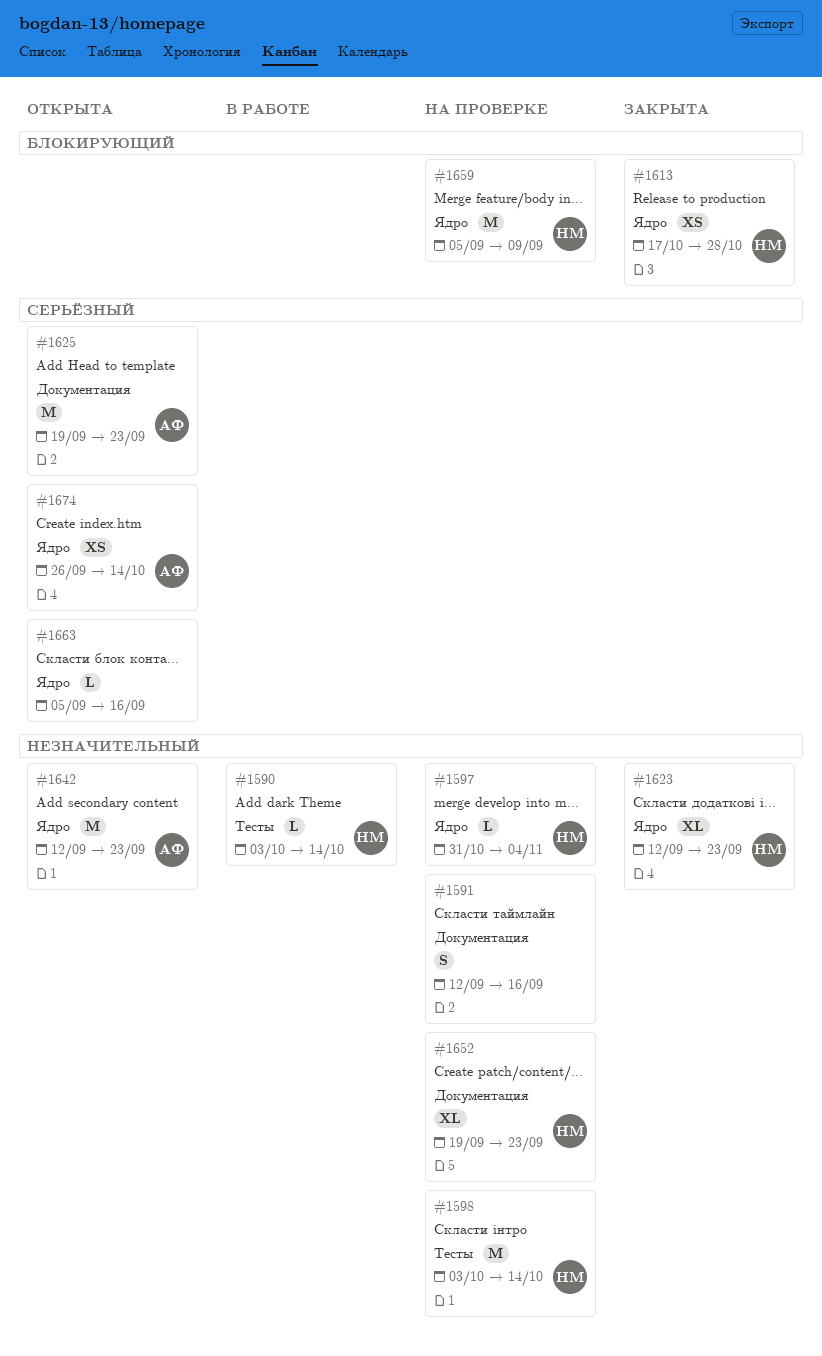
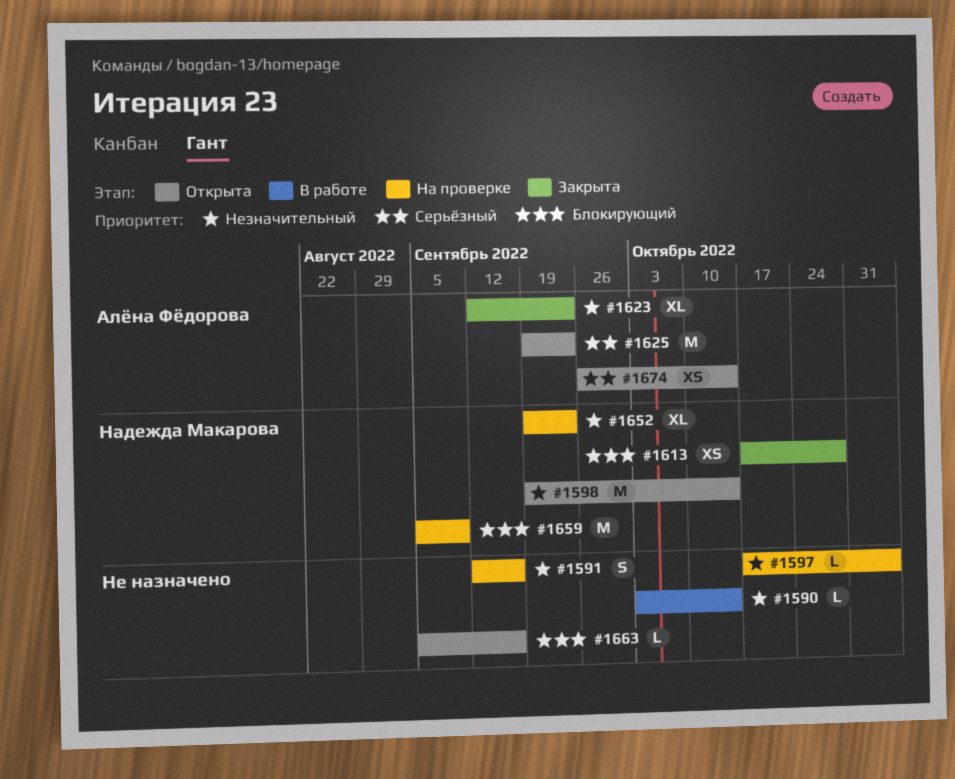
#1590, owner: Надежда Макарова -> none
#1597, owner: Надежда Макарова -> none
#1597, start: Oct 31 -> Oct 17
#1598, status: На проверке -> Открыта
#1598, start: Oct 3 -> Sep 19
#1623, owner: Надежда Макарова -> Алёна Фёдорова
#1642: present -> none
#1663, priority: Серьёзный -> Блокирующий

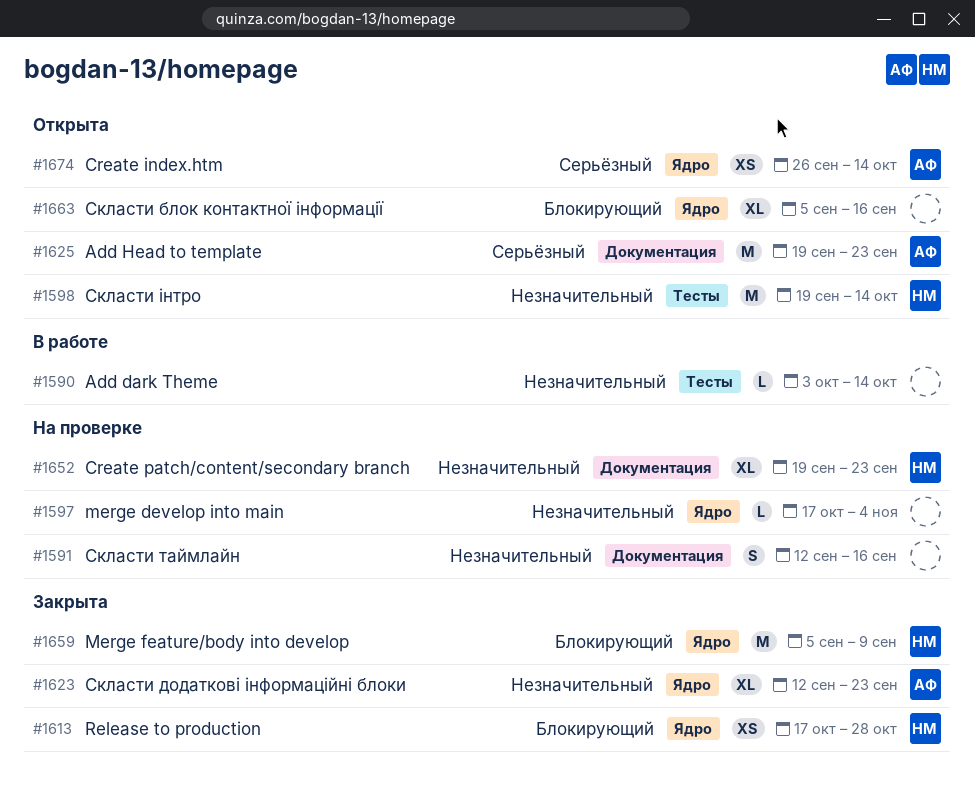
#1659, status: На проверке -> Закрыта
#1663, estimate: L -> XL

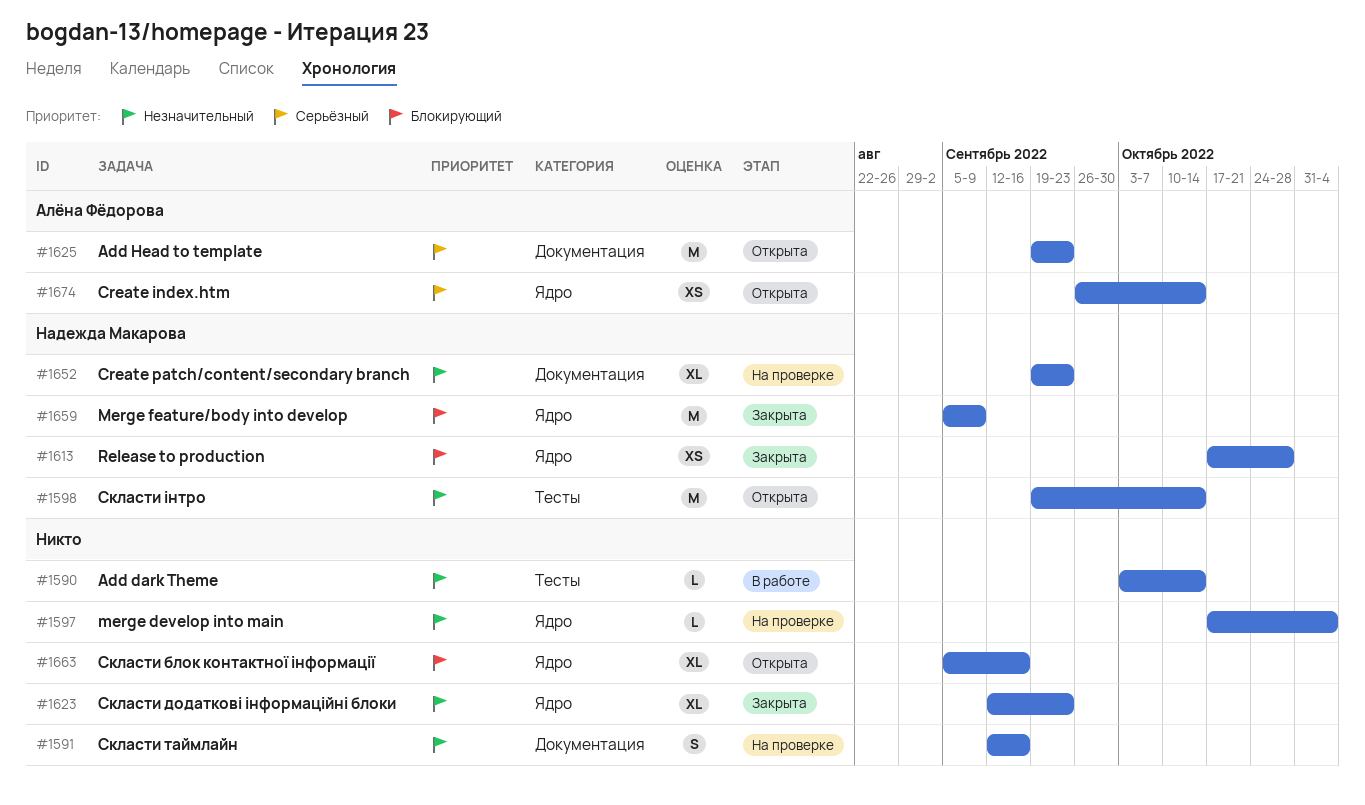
#1623, owner: Алёна Фёдорова -> none

